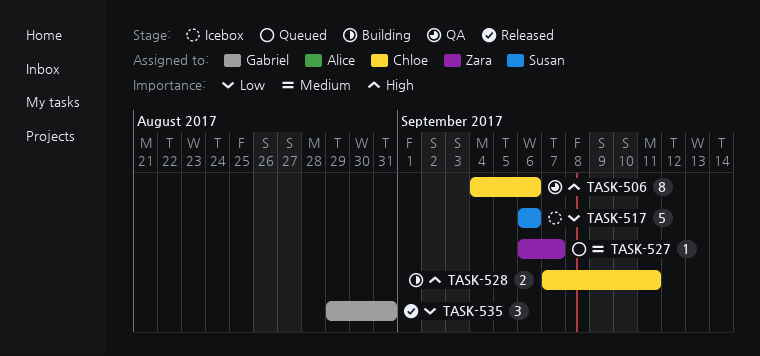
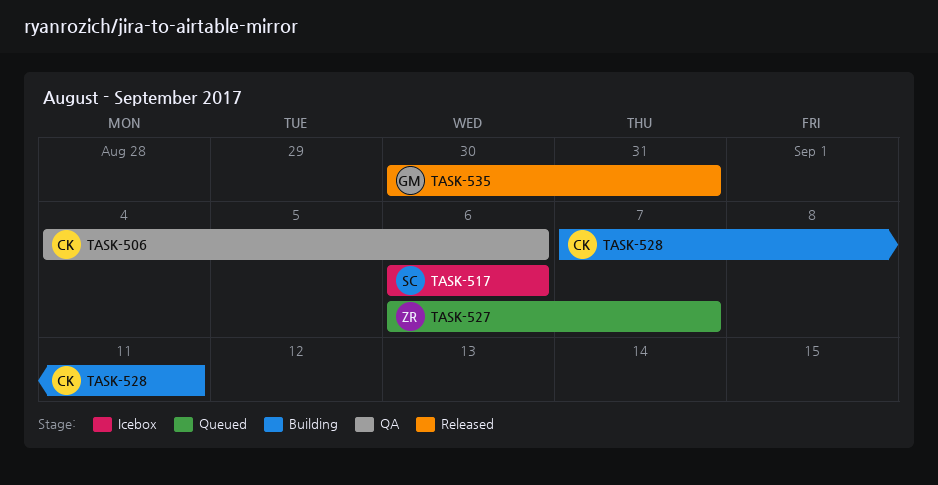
TASK-535, start: Aug 29 -> Aug 30

